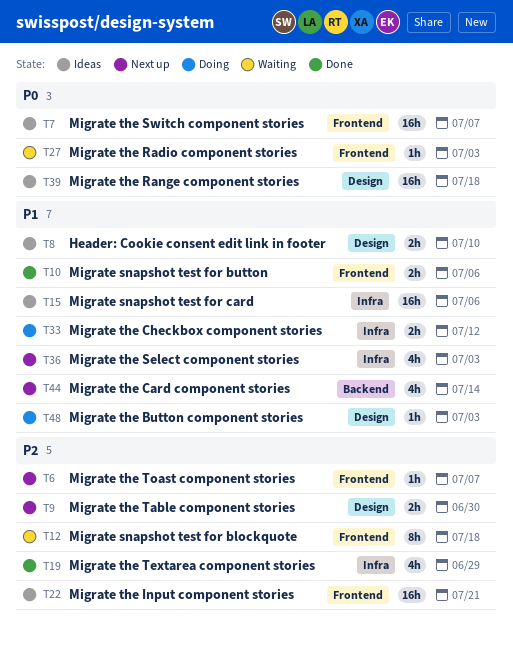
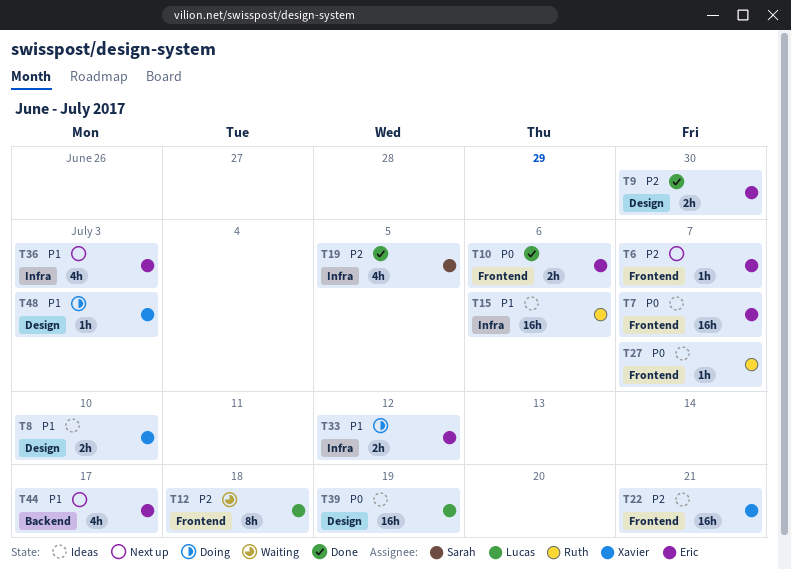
T9, status: Next up -> Done
T10, priority: P1 -> P0
T19, due: Jun 29 -> Jul 5
T27, status: Waiting -> Ideas
T27, due: Jul 3 -> Jul 7
T39, due: Jul 18 -> Jul 19
T44, due: Jul 14 -> Jul 17

